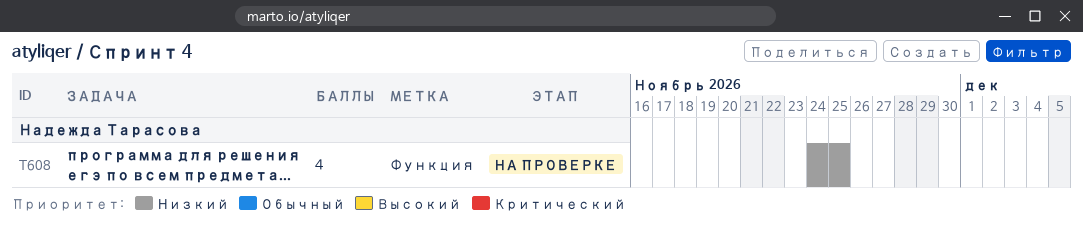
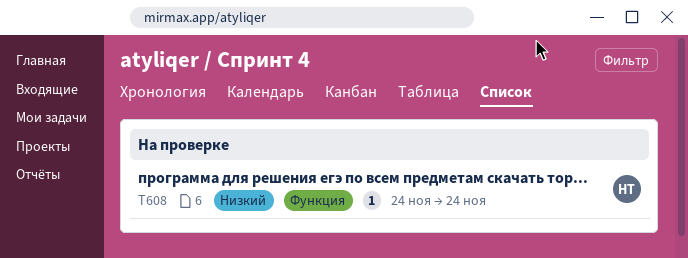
T608, estimate: 4 -> 1
T608, due: Nov 25 -> Nov 24

